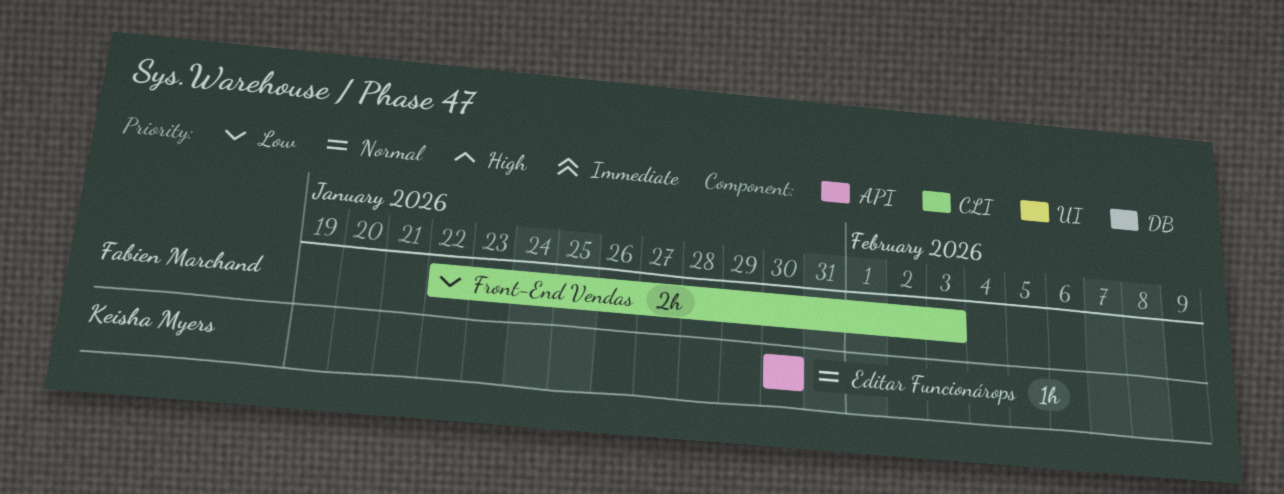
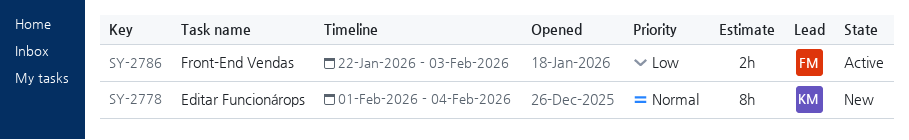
Editar Funcionárops, estimate: 1h -> 8h
Editar Funcionárops, start: Jan 30 -> Feb 1
Editar Funcionárops, due: Jan 30 -> Feb 4

